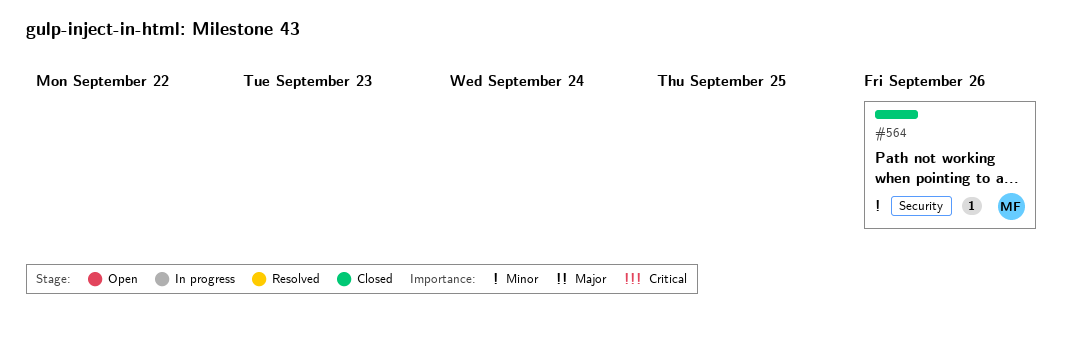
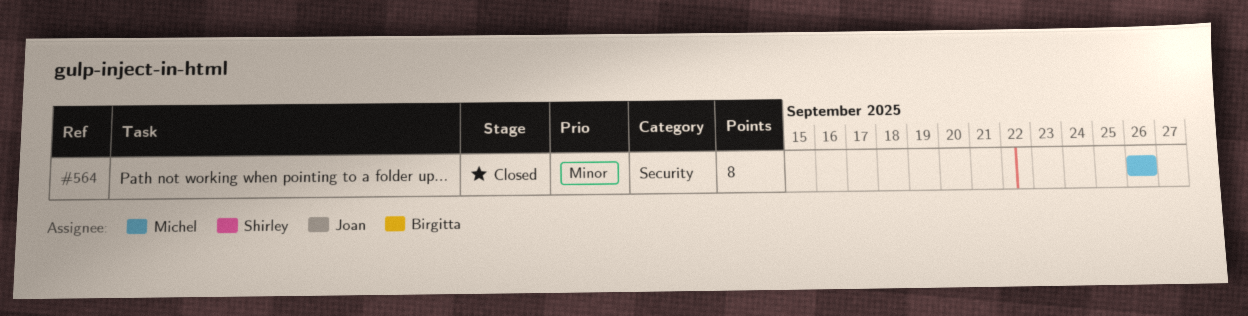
#564, estimate: 1 -> 8

